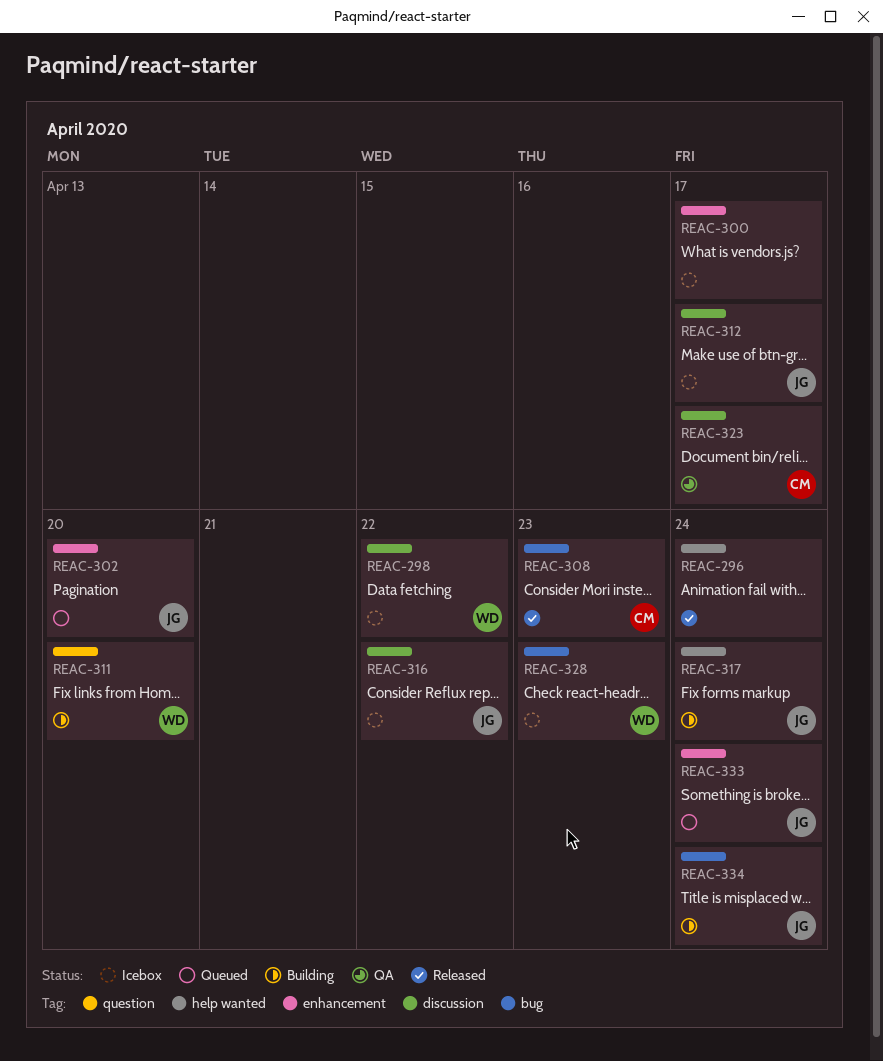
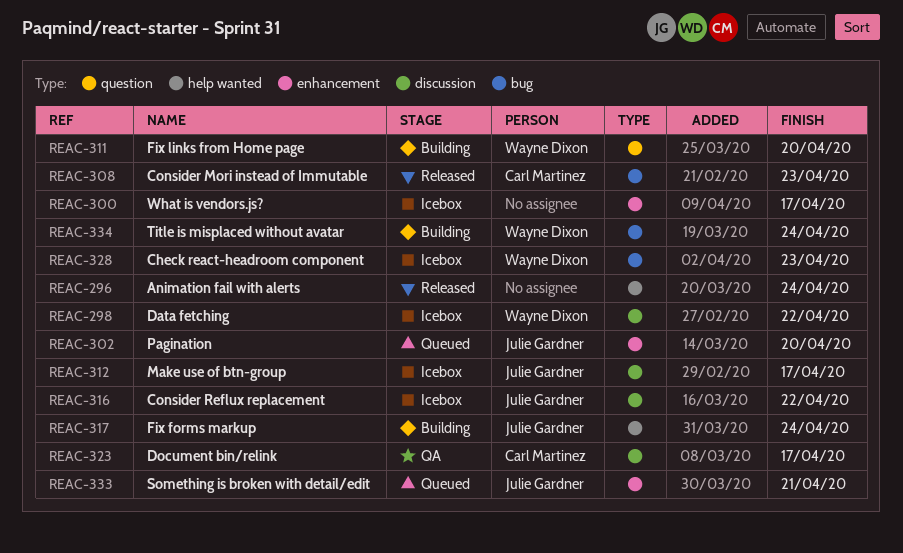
REAC-333, due: Apr 24 -> Apr 21
REAC-334, owner: Julie Gardner -> Wayne Dixon

